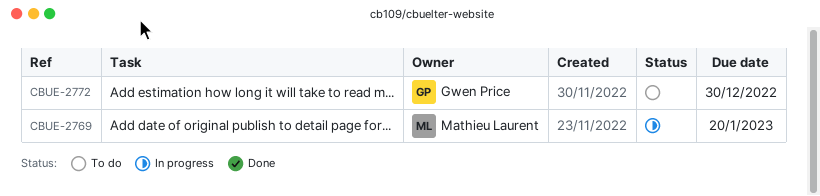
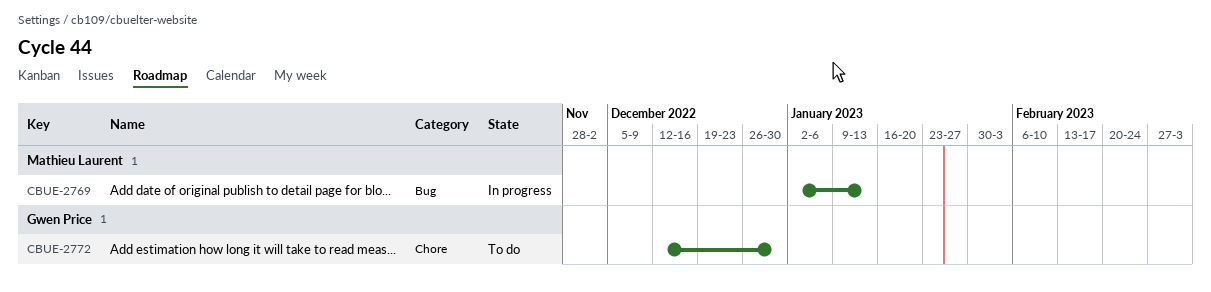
CBUE-2769, due: Jan 20 -> Jan 13

